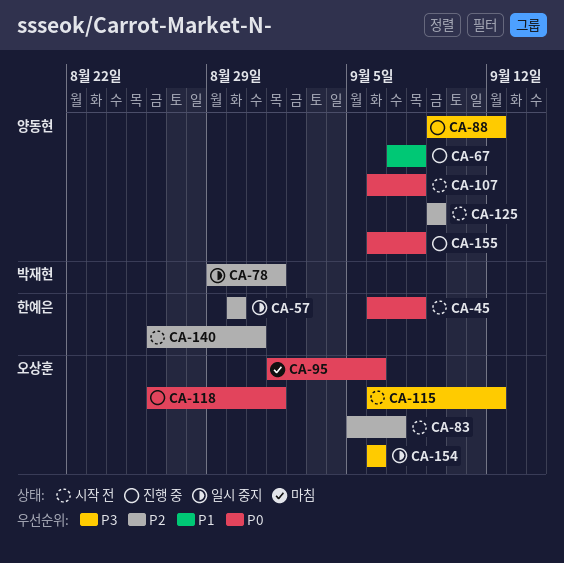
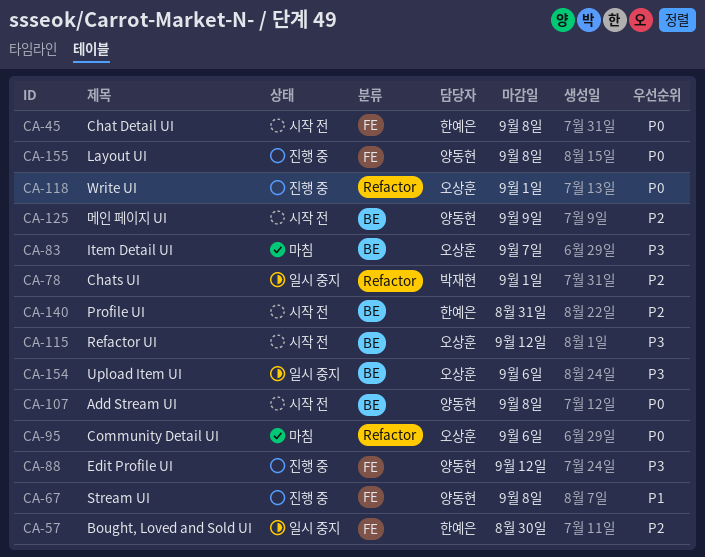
CA-83, status: 시작 전 -> 마침
CA-83, priority: P2 -> P3

